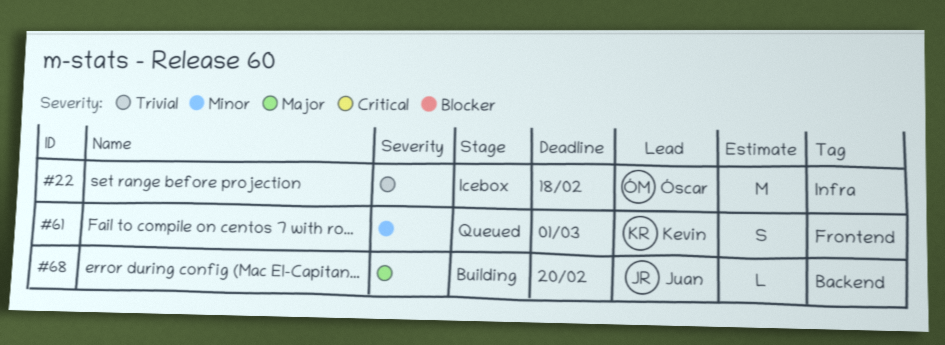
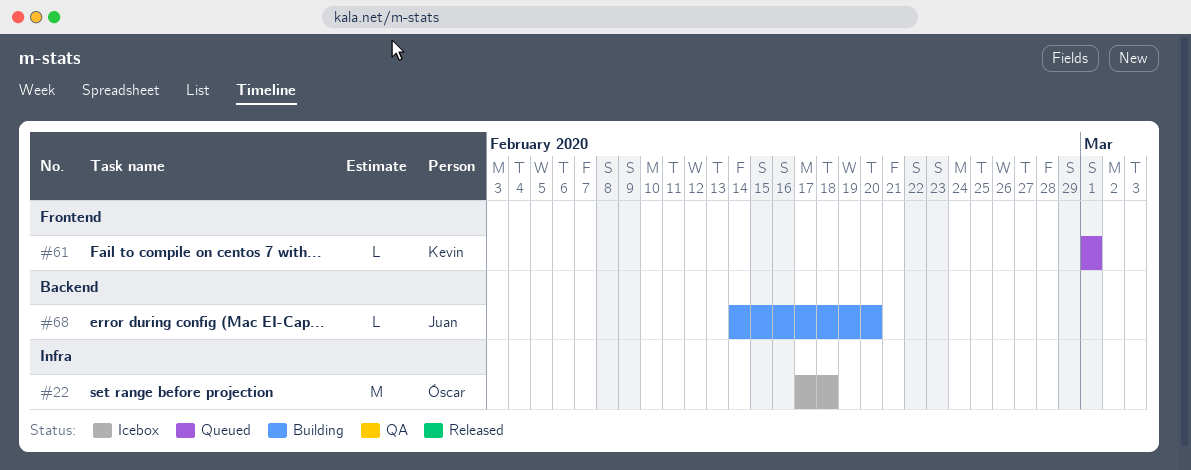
#61, estimate: S -> L

